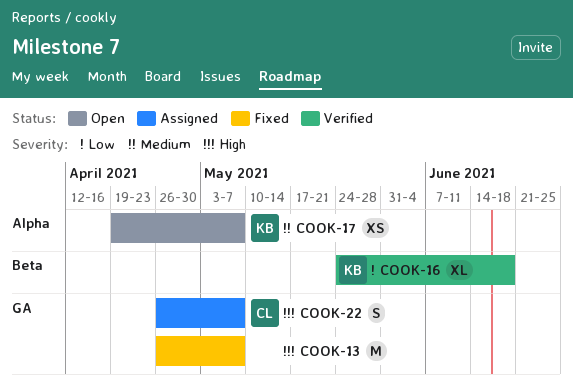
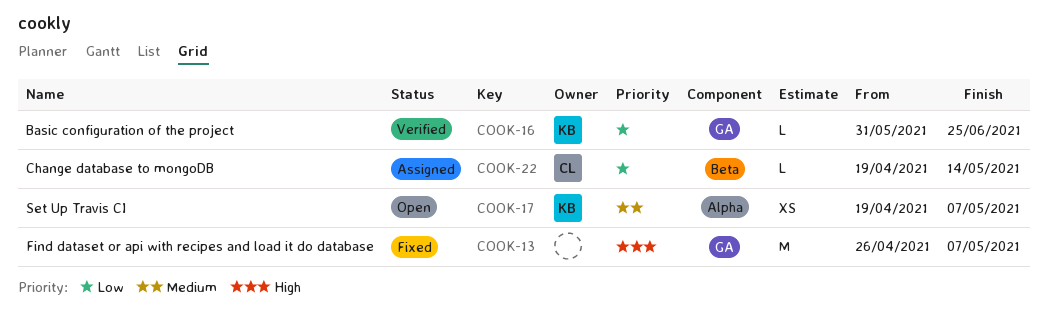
COOK-16, label: Beta -> GA
COOK-16, estimate: XL -> L
COOK-16, start: May 24 -> May 31
COOK-16, due: Jun 18 -> Jun 25
COOK-22, priority: High -> Low
COOK-22, label: GA -> Beta
COOK-22, estimate: S -> L
COOK-22, start: Apr 26 -> Apr 19
COOK-22, due: May 7 -> May 14

